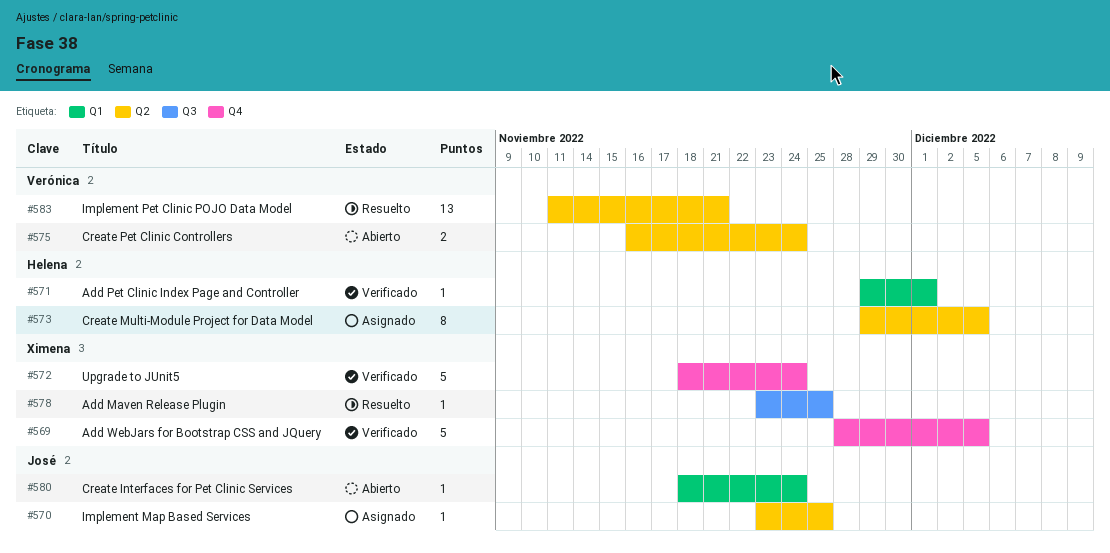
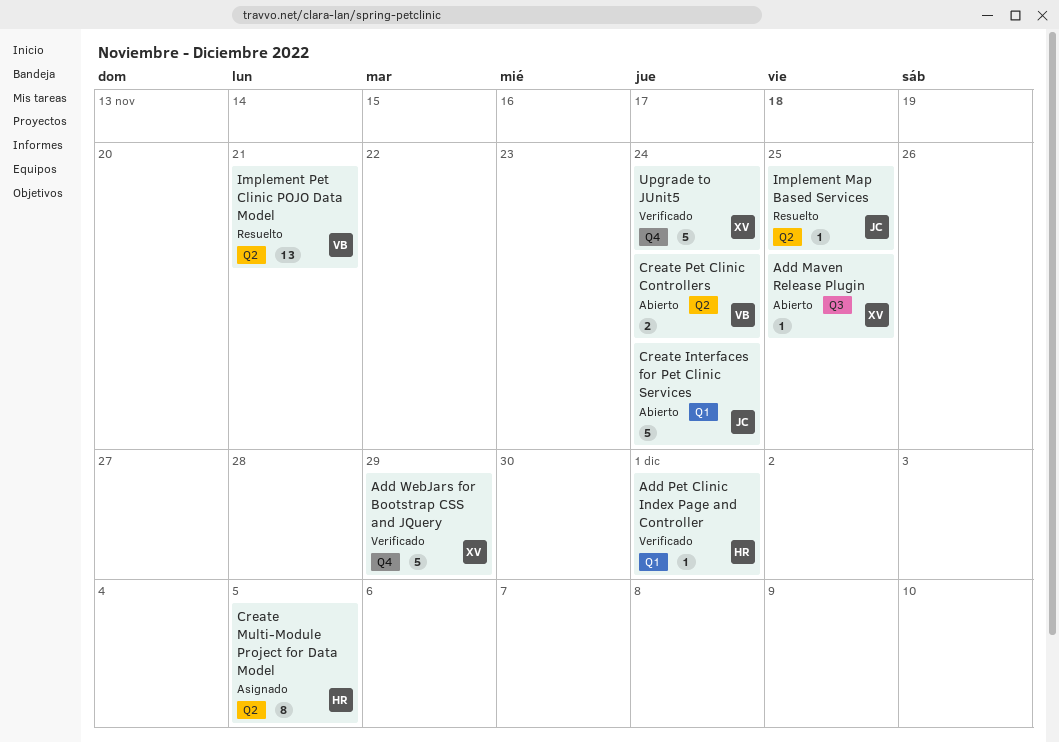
Add Maven Release Plugin, status: Resuelto -> Abierto
Add WebJars for Bootstrap CSS and JQuery, due: Dec 5 -> Nov 29
Create Interfaces for Pet Clinic Services, estimate: 1 -> 5
Implement Map Based Services, status: Asignado -> Resuelto

